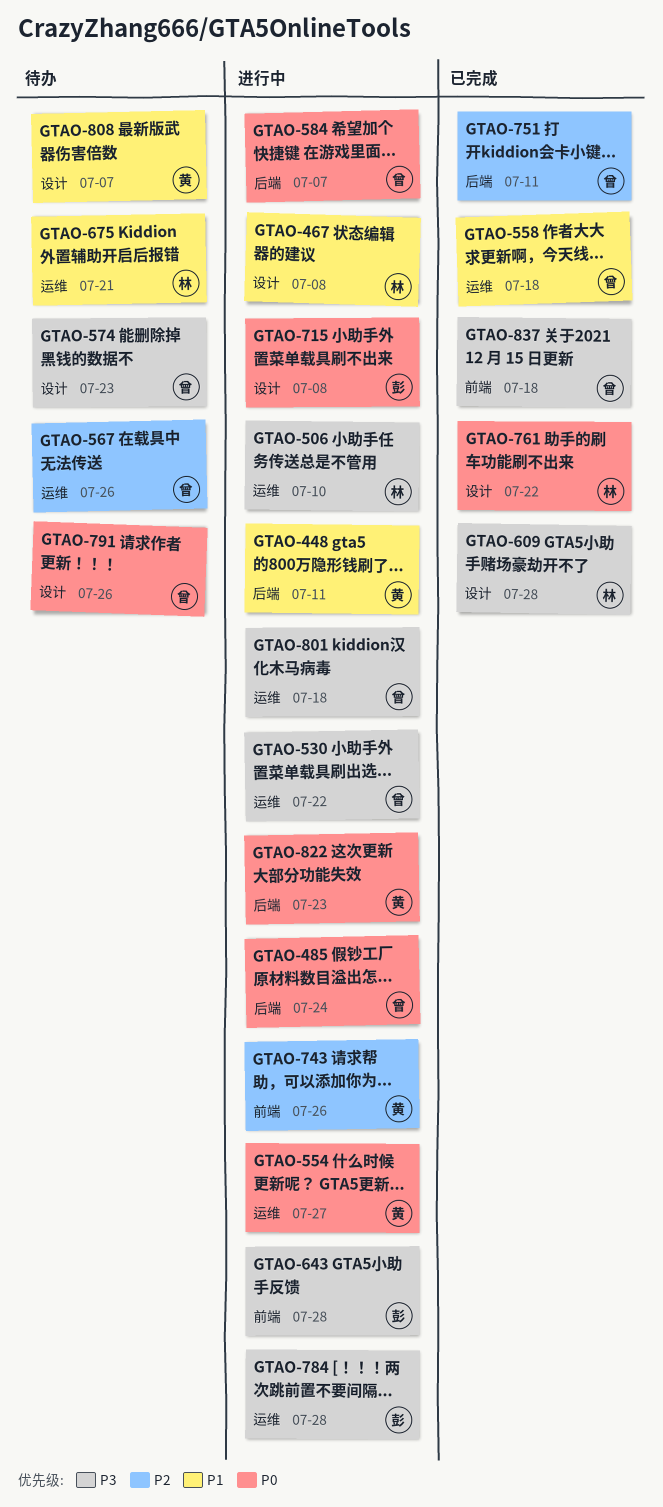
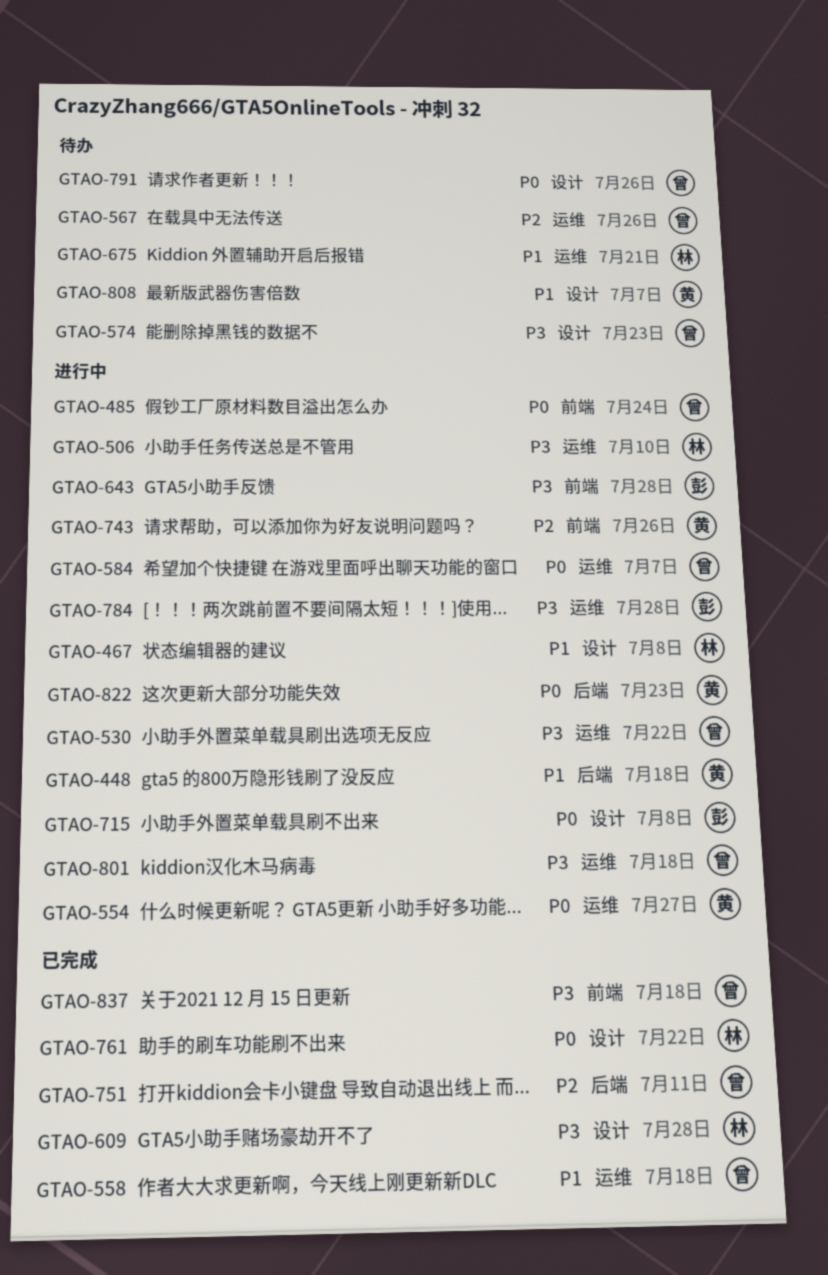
GTAO-448, due: Jul 11 -> Jul 18
GTAO-485, label: 后端 -> 前端
GTAO-584, label: 后端 -> 运维

